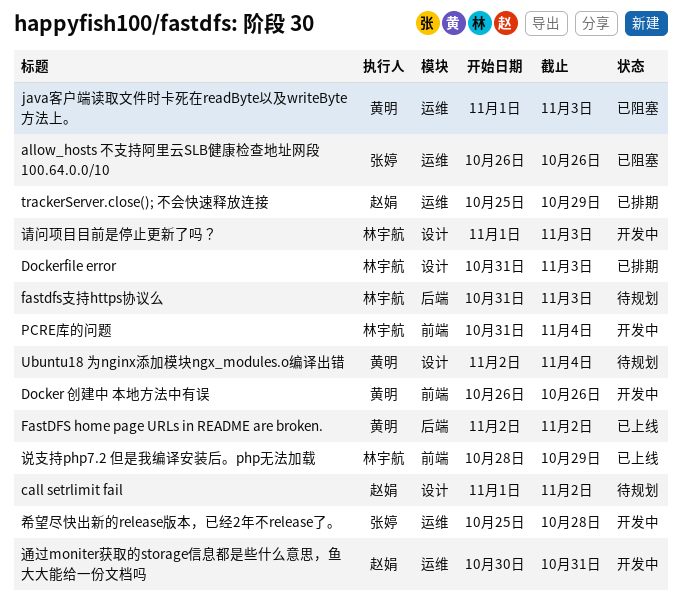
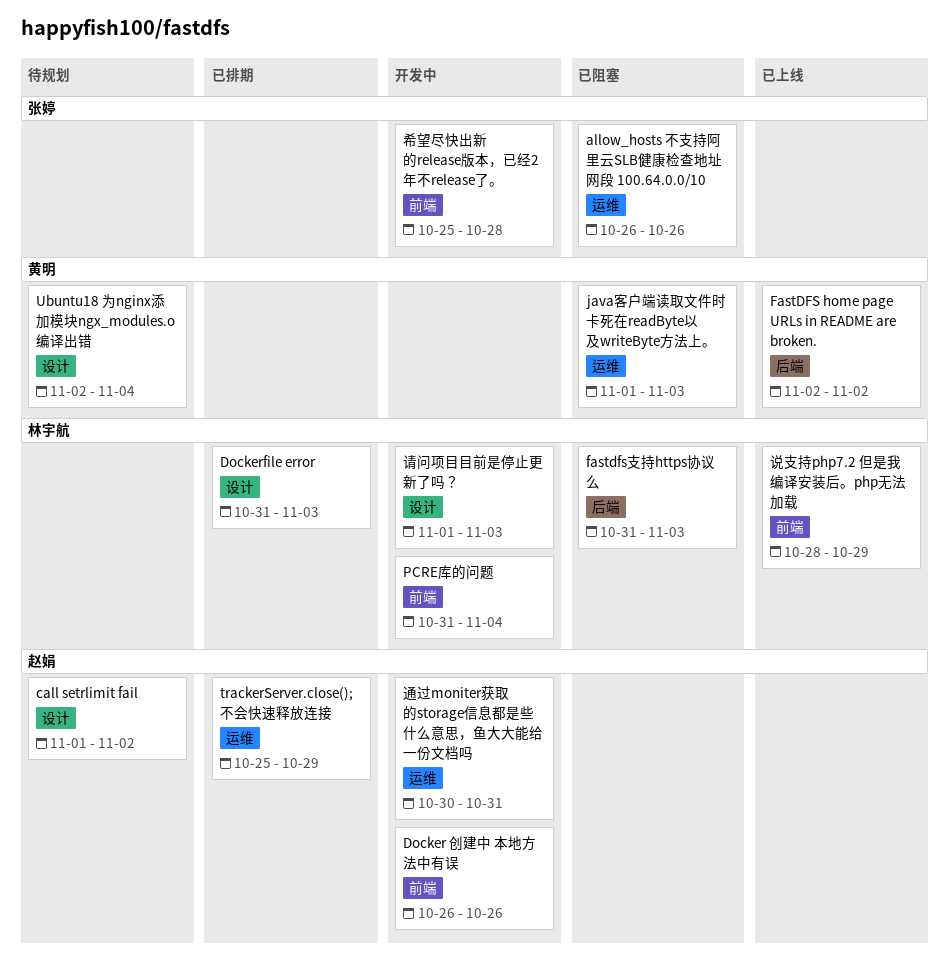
Docker 创建中 本地方法中有误, owner: 黄明 -> 赵娟
fastdfs支持https协议么, status: 待规划 -> 已阻塞
希望尽快出新的release版本，已经2年不release了。, label: 运维 -> 前端

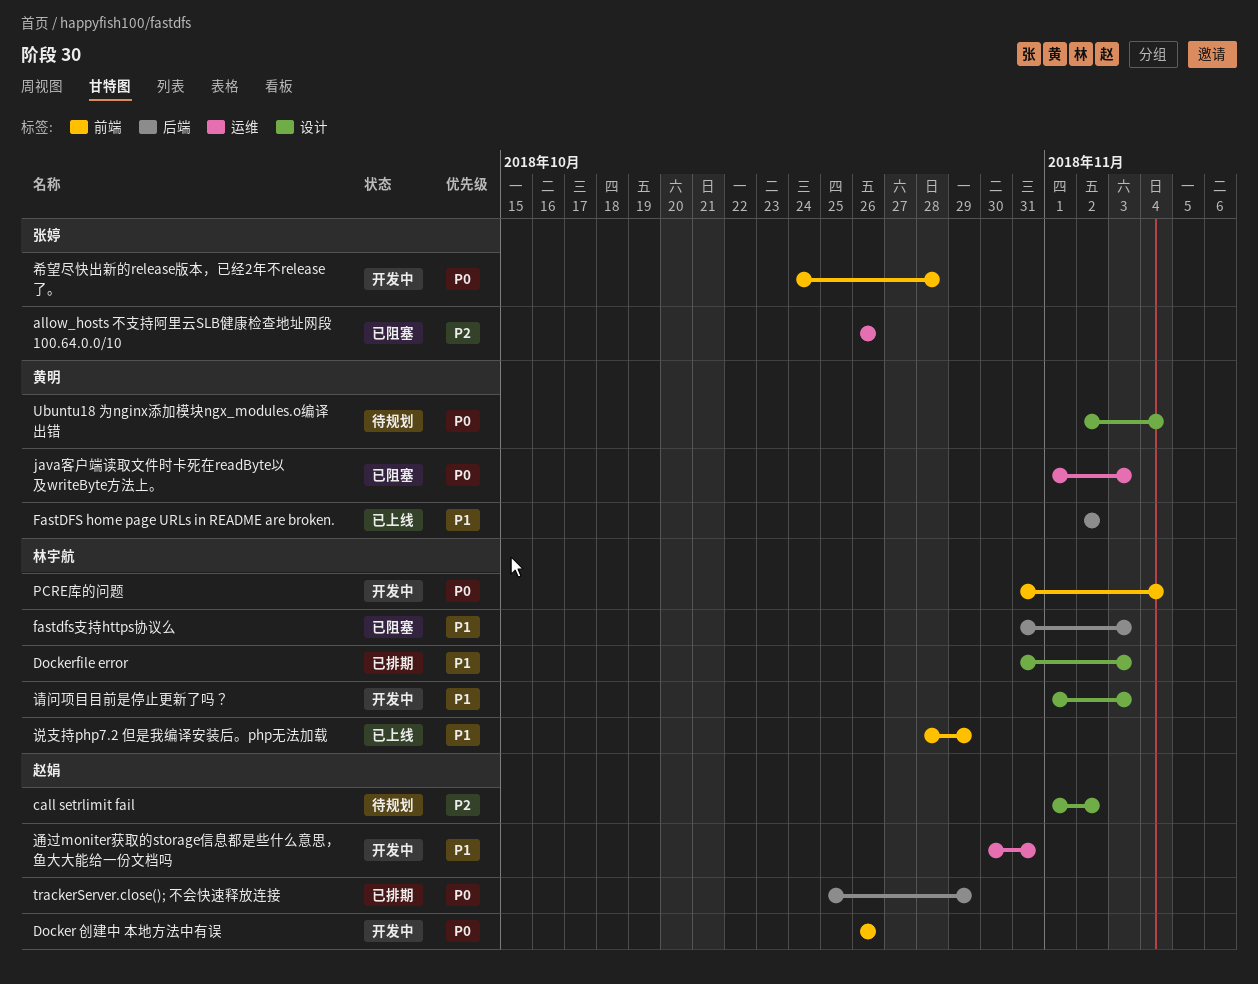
trackerServer.close(); 不会快速释放连接, label: 运维 -> 后端
希望尽快出新的release版本，已经2年不release了。, start: Oct 25 -> Oct 24

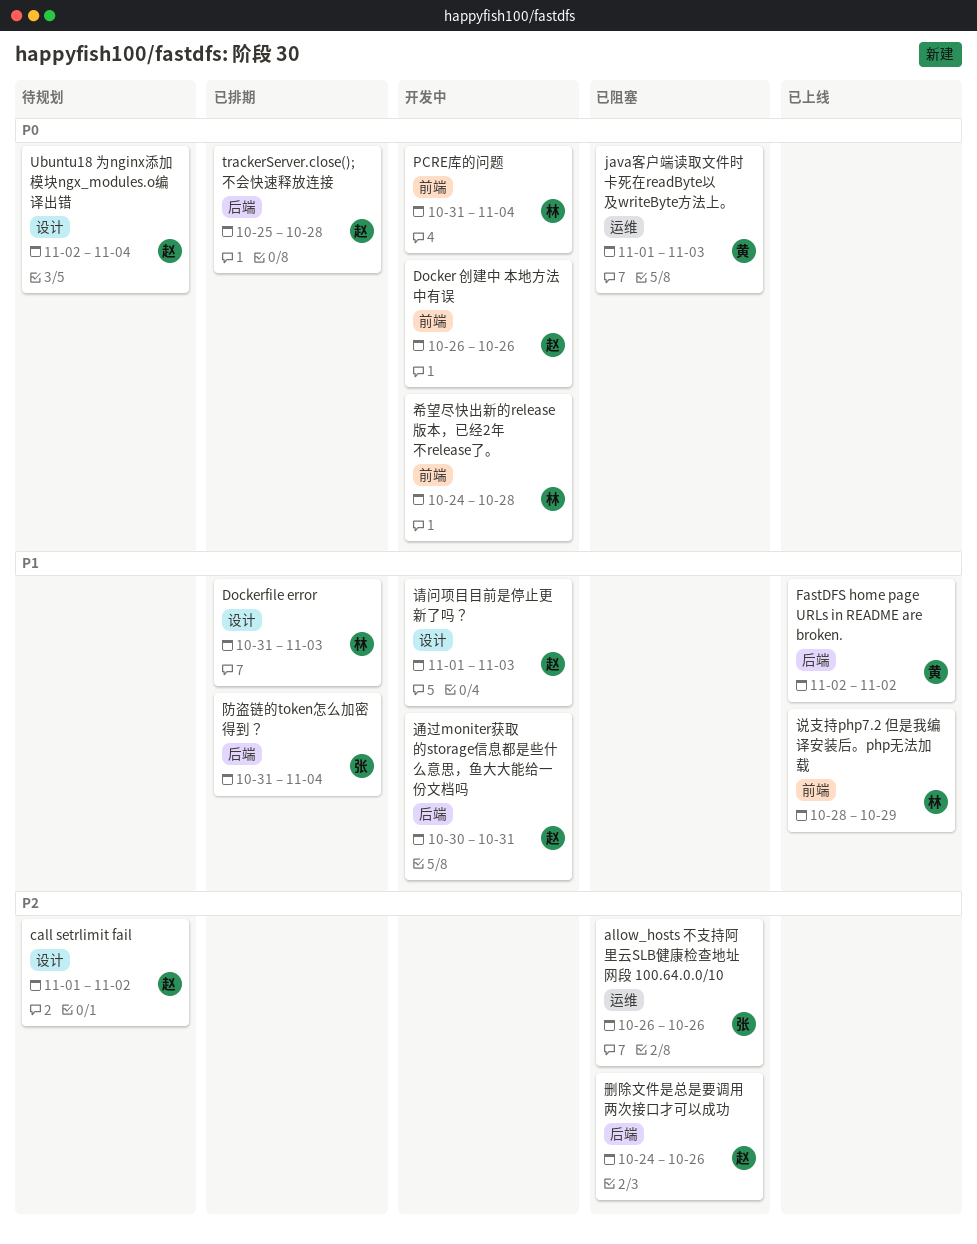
fastdfs支持https协议么: present -> none
trackerServer.close(); 不会快速释放连接, due: Oct 29 -> Oct 28
Ubuntu18 为nginx添加模块ngx_modules.o编译出错, owner: 黄明 -> 赵娟
删除文件是总是要调用两次接口才可以成功: none -> present
希望尽快出新的release版本，已经2年不release了。, owner: 张婷 -> 林宇航
请问项目目前是停止更新了吗？, owner: 林宇航 -> 赵娟
通过moniter获取的storage信息都是些什么意思，鱼大大能给一份文档吗, label: 运维 -> 后端
防盗链的token怎么加密得到？: none -> present

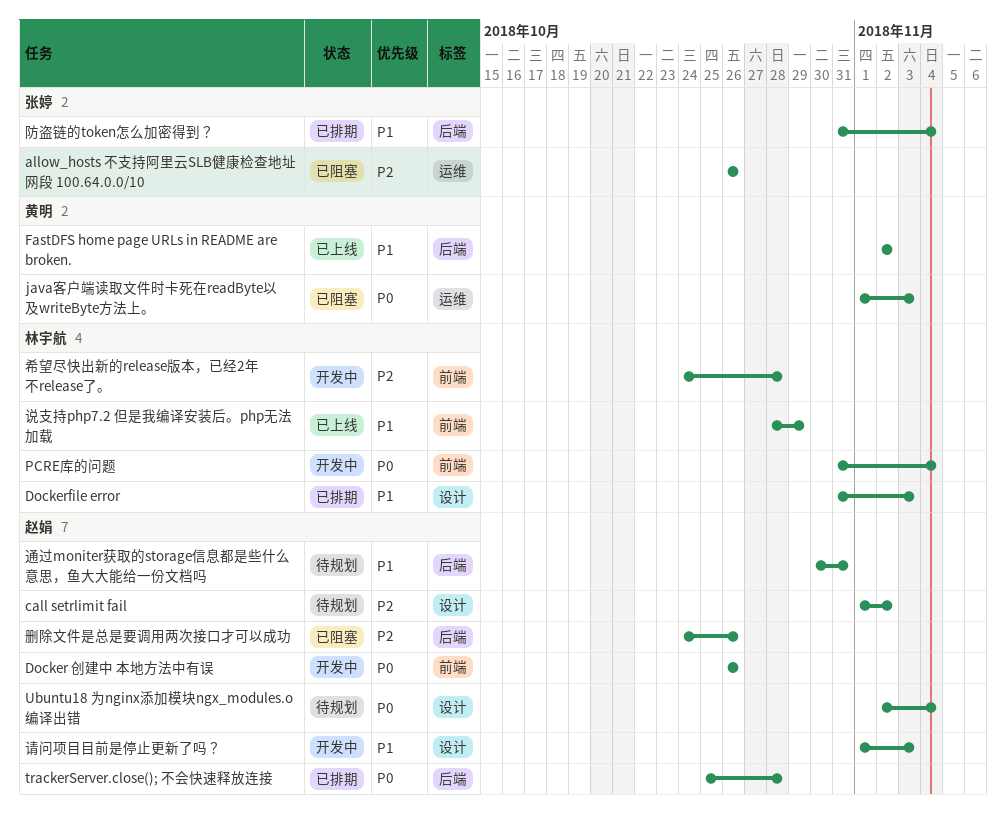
希望尽快出新的release版本，已经2年不release了。, priority: P0 -> P2
通过moniter获取的storage信息都是些什么意思，鱼大大能给一份文档吗, status: 开发中 -> 待规划

